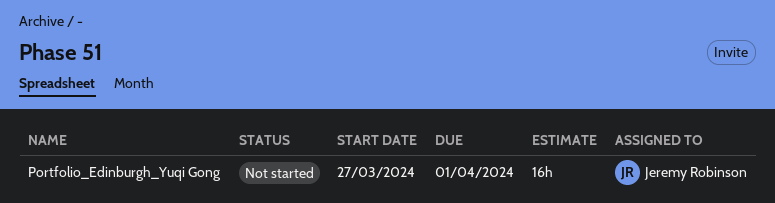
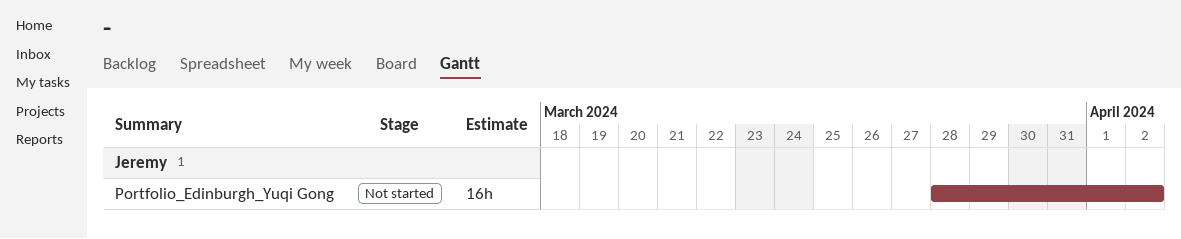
Portfolio_Edinburgh_Yuqi Gong, start: Mar 27 -> Mar 28
Portfolio_Edinburgh_Yuqi Gong, due: Apr 1 -> Apr 2

